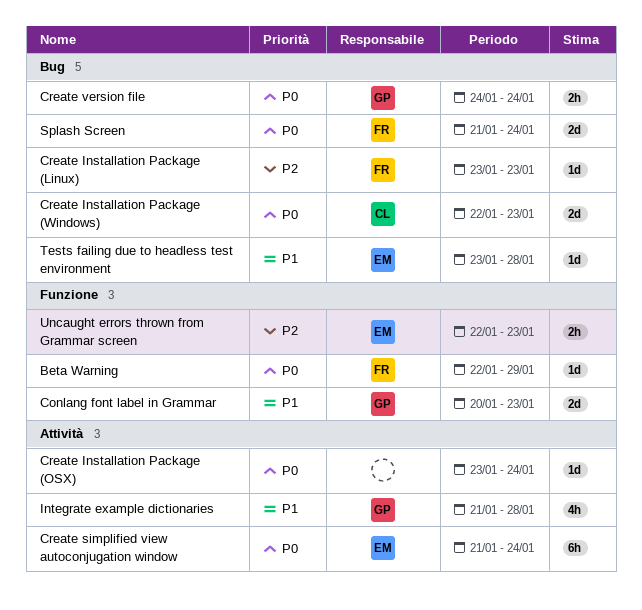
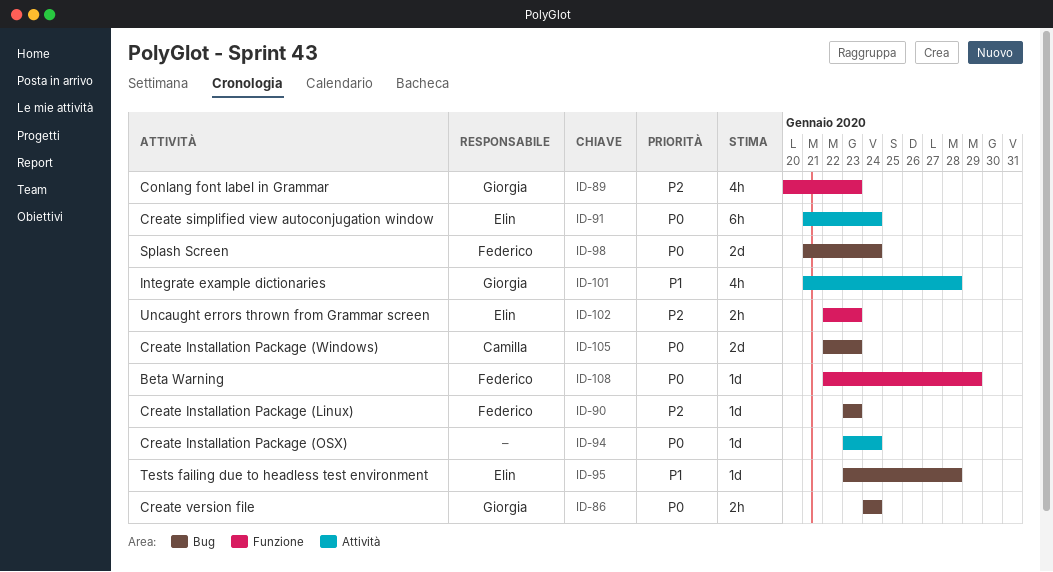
Conlang font label in Grammar, priority: P1 -> P2
Conlang font label in Grammar, estimate: 2d -> 4h

